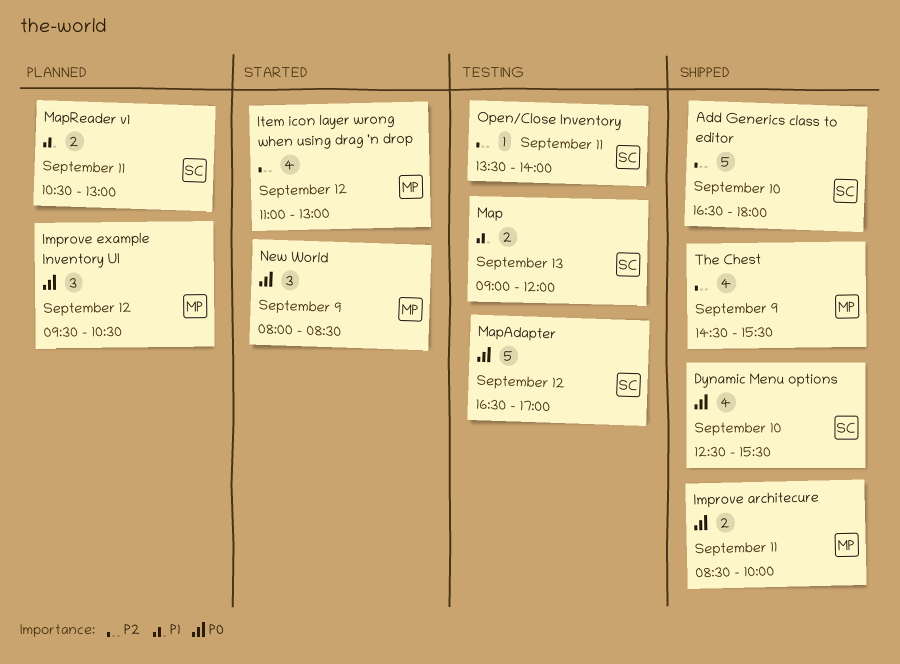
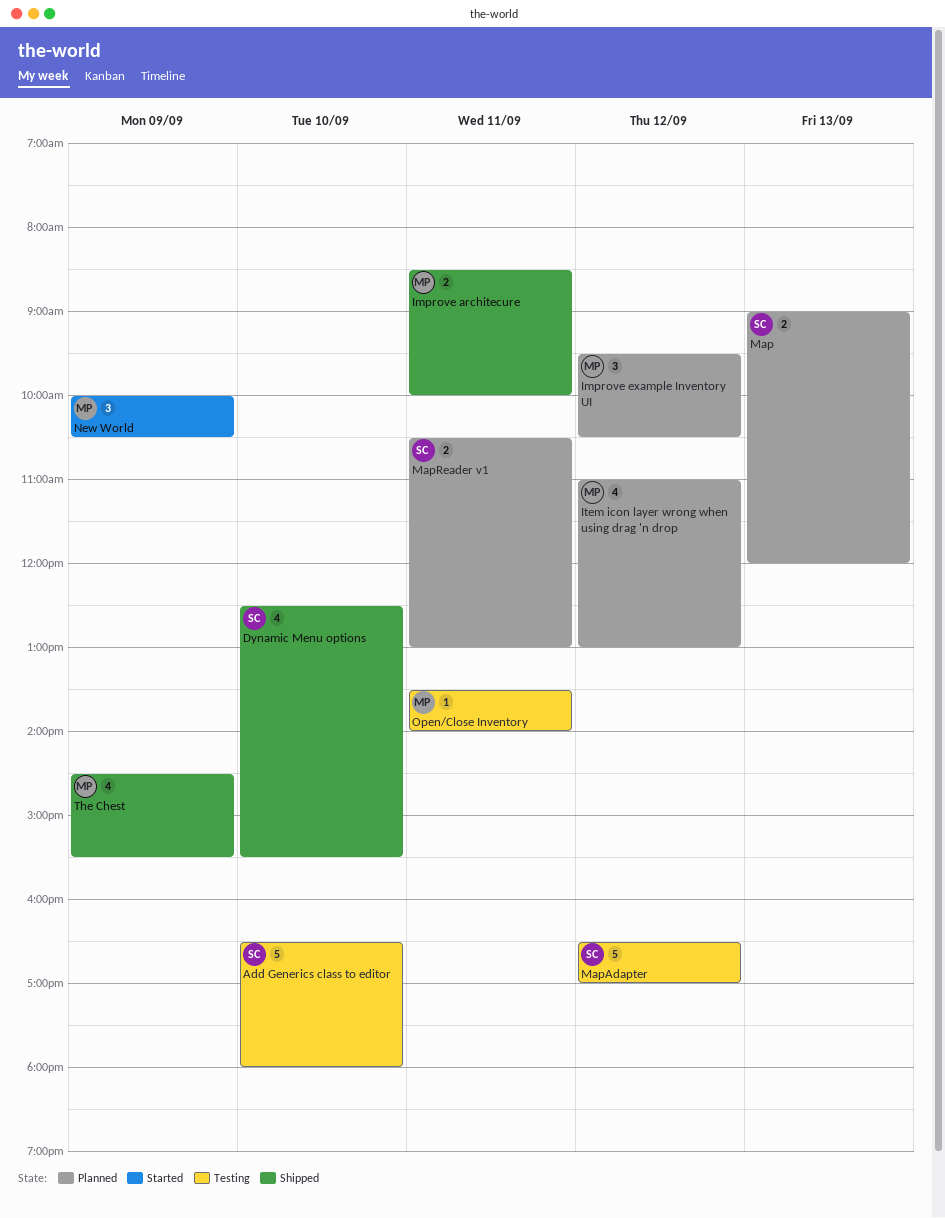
Add Generics class to editor, status: Shipped -> Testing
Item icon layer wrong when using drag 'n drop, status: Started -> Planned
Map, status: Testing -> Planned
New World, begins: 08:00 -> 10:00
New World, ends: 08:30 -> 10:30
Open/Close Inventory, owner: SC -> MP

